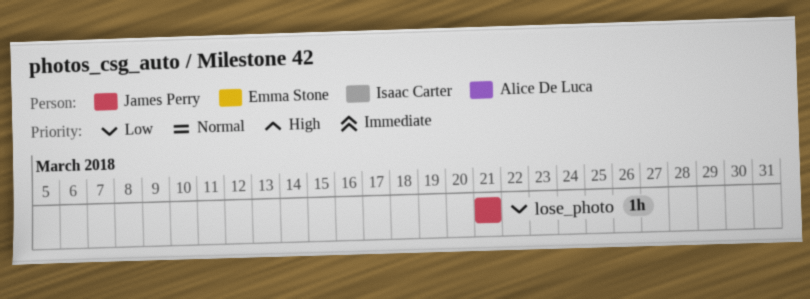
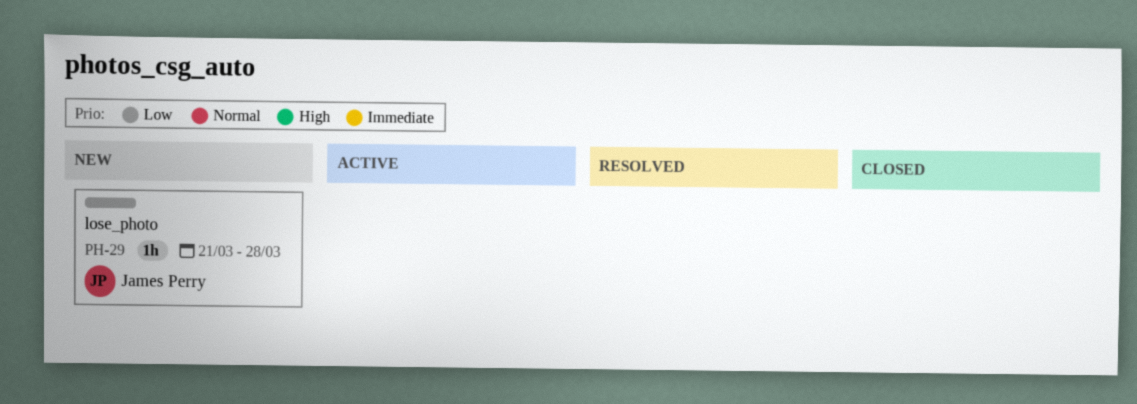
lose_photo, due: Mar 21 -> Mar 28

